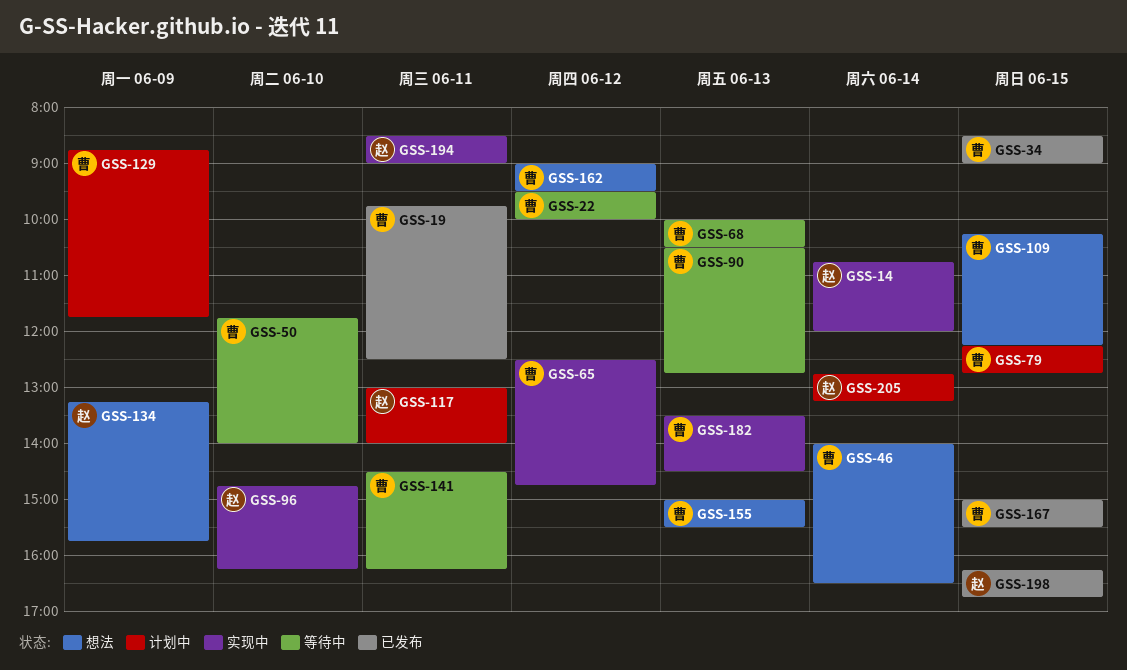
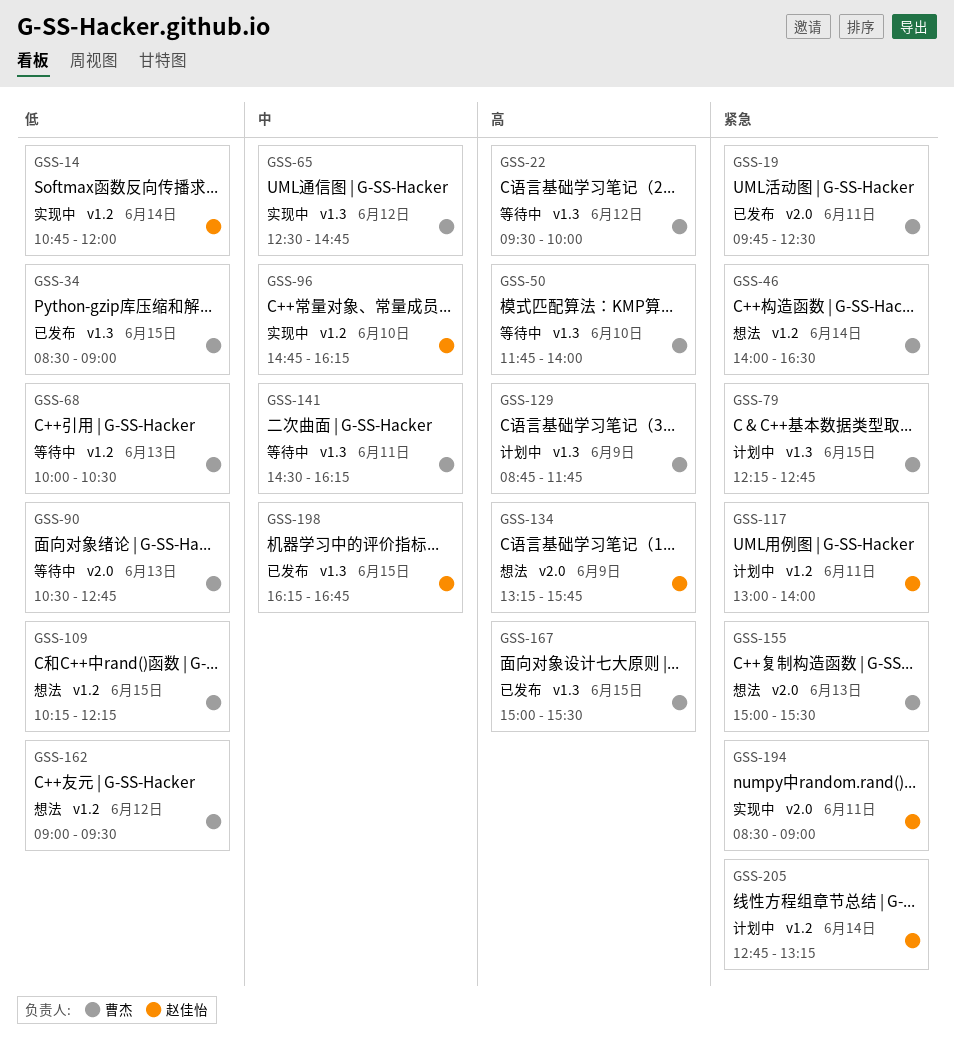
GSS-182: present -> none

